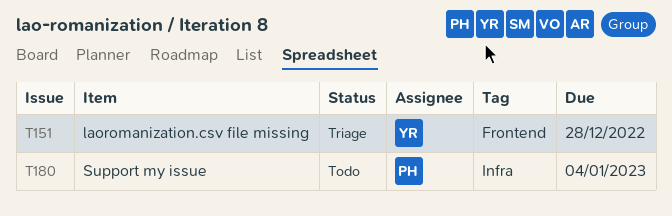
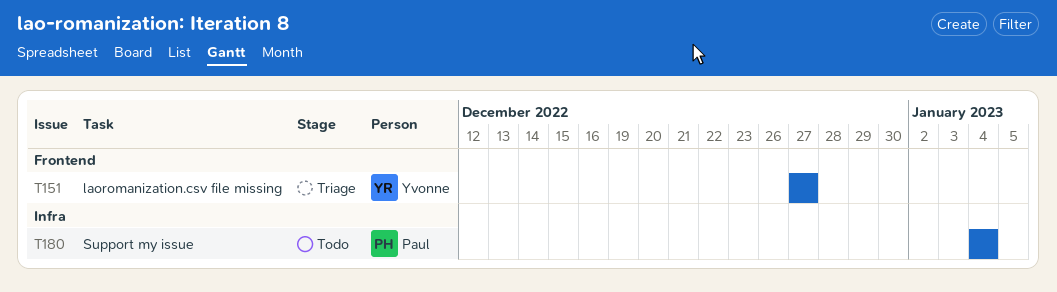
T151, due: Dec 28 -> Dec 27

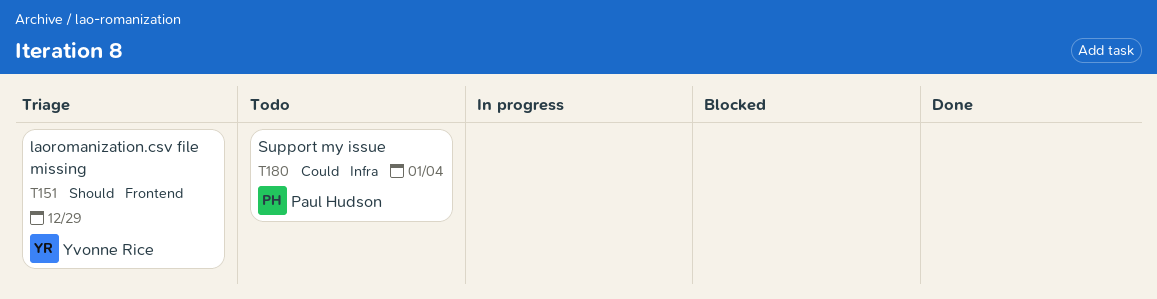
T151, due: Dec 27 -> Dec 29

